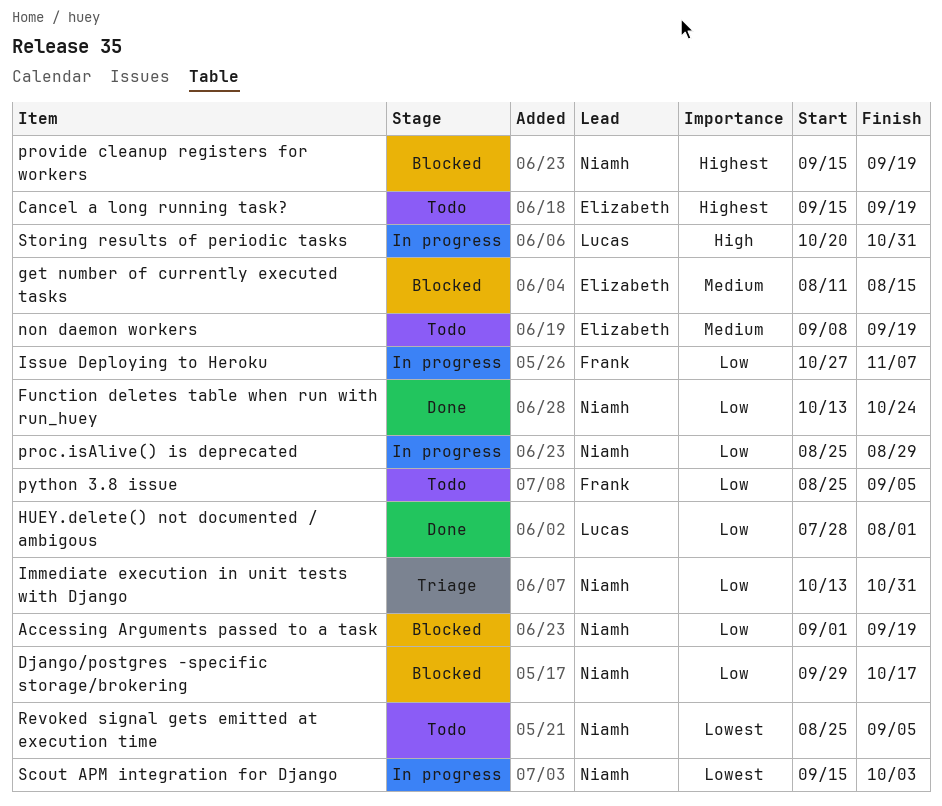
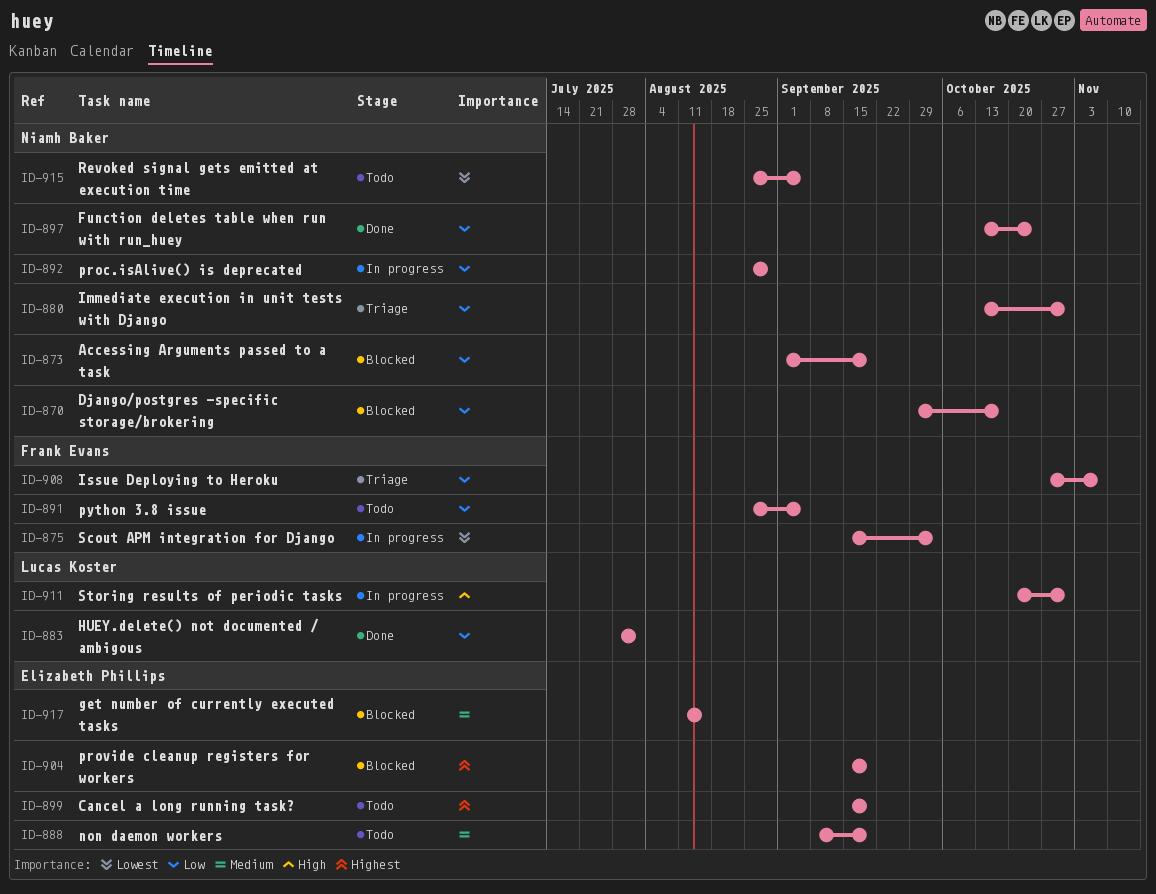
Issue Deploying to Heroku, status: In progress -> Triage
provide cleanup registers for workers, owner: Niamh Baker -> Elizabeth Phillips
Scout APM integration for Django, owner: Niamh Baker -> Frank Evans

